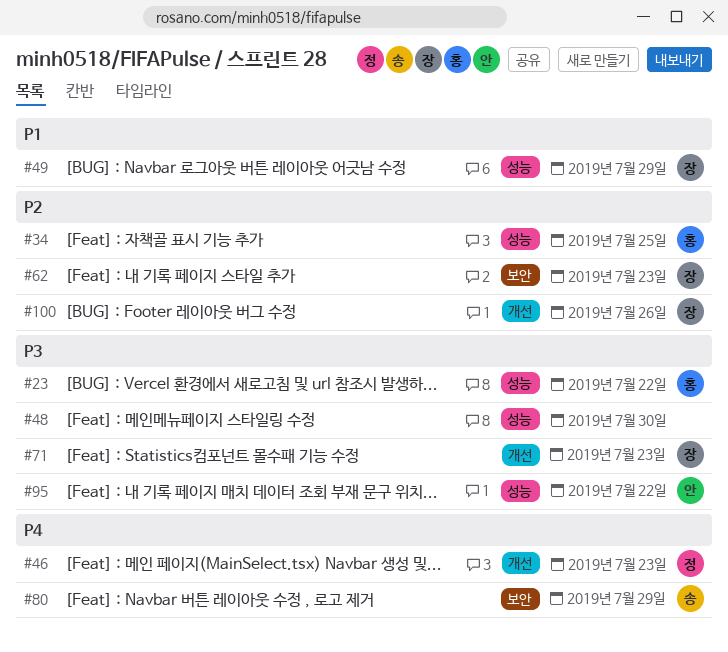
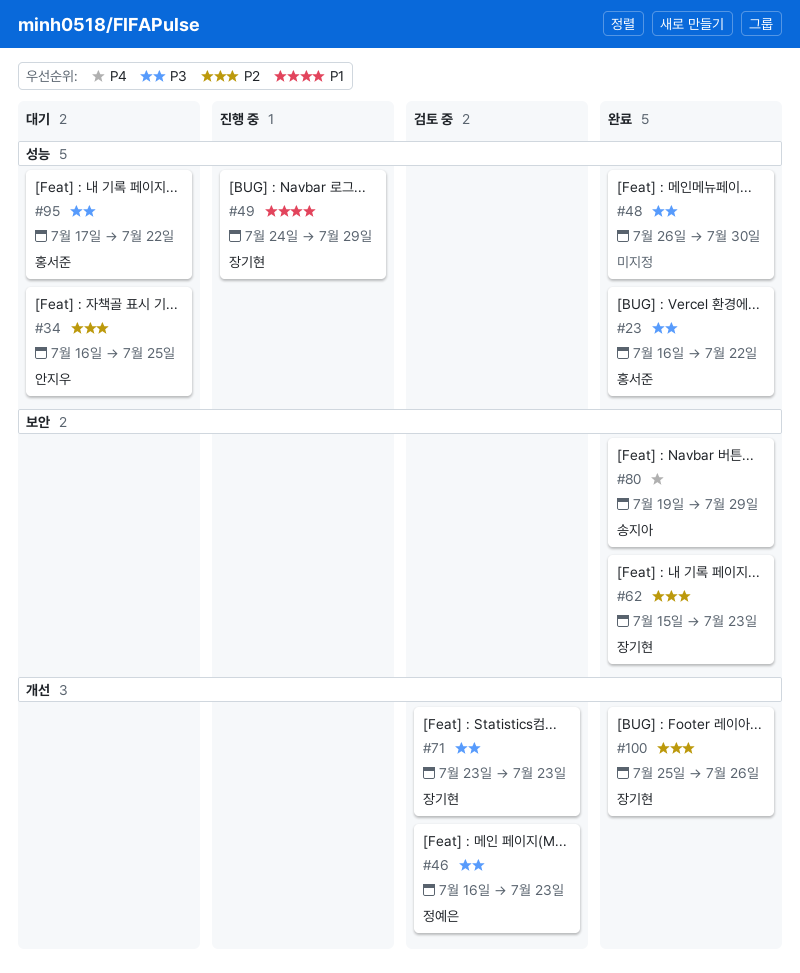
#34, owner: 홍서준 -> 안지우
#46, priority: P4 -> P3
#95, owner: 안지우 -> 홍서준

